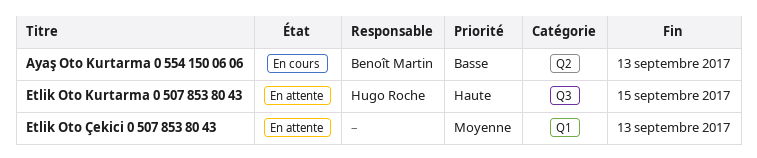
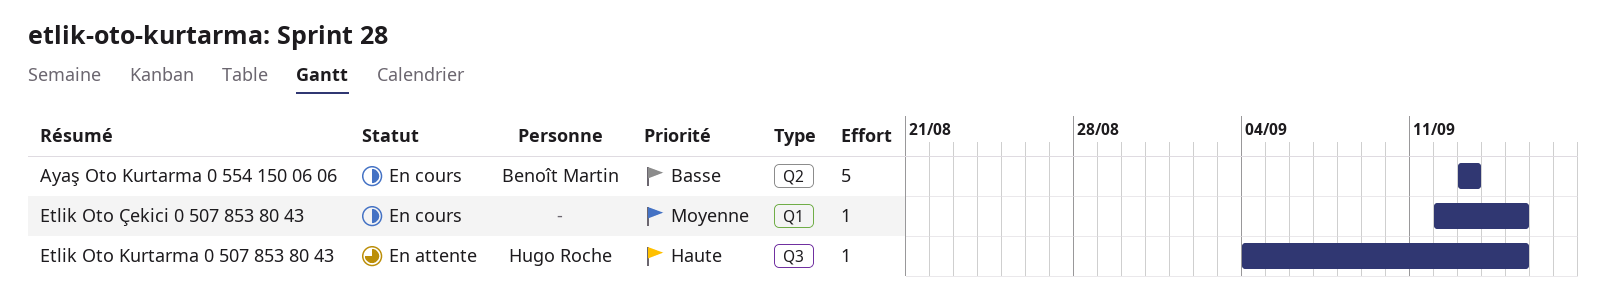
Etlik Oto Çekici 0 507 853 80 43, status: En attente -> En cours
Etlik Oto Çekici 0 507 853 80 43, due: Sep 13 -> Sep 15

